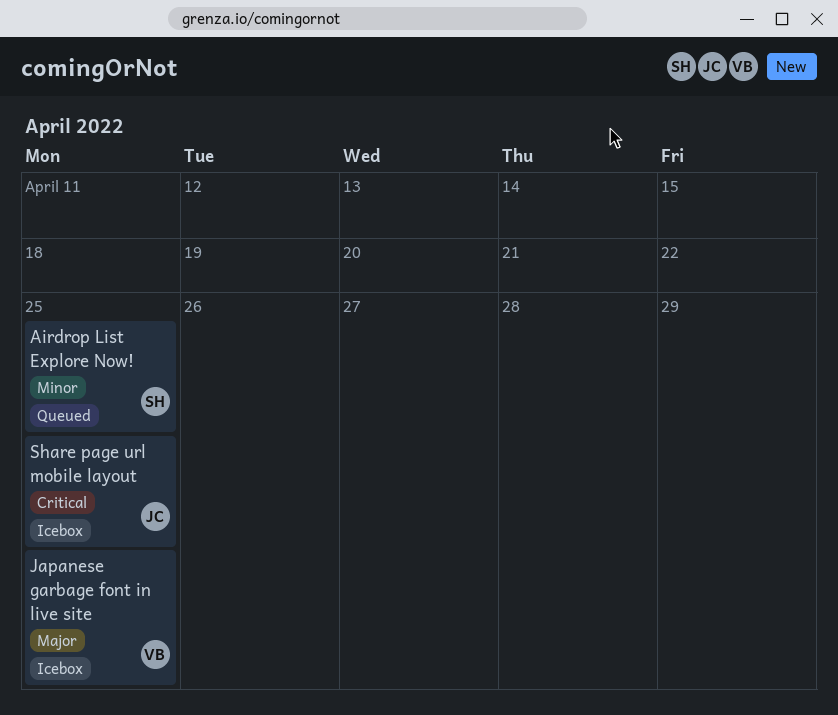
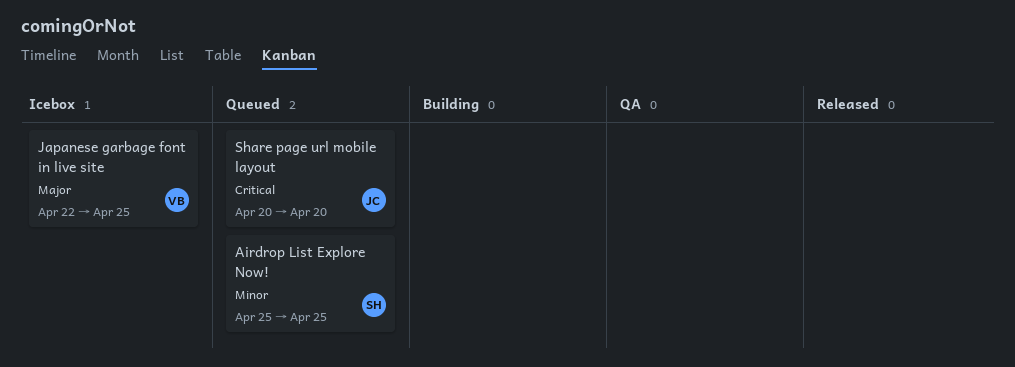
Share page url mobile layout, status: Icebox -> Queued
Share page url mobile layout, due: Apr 25 -> Apr 20

